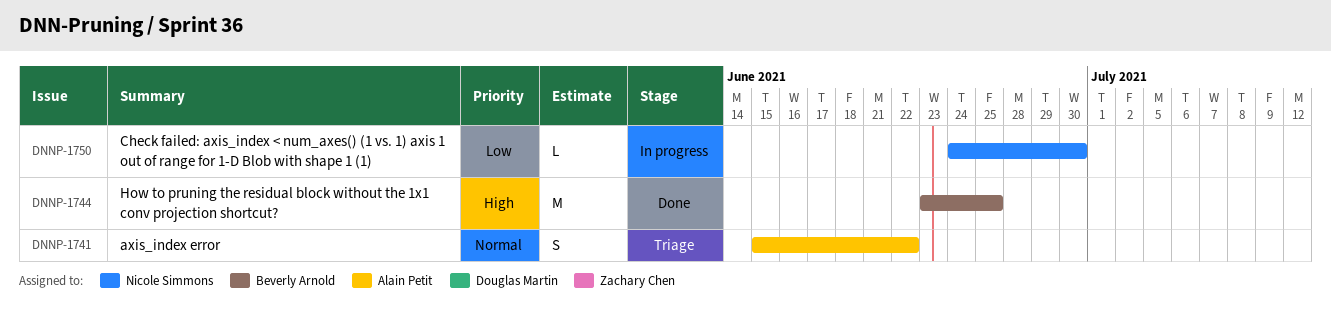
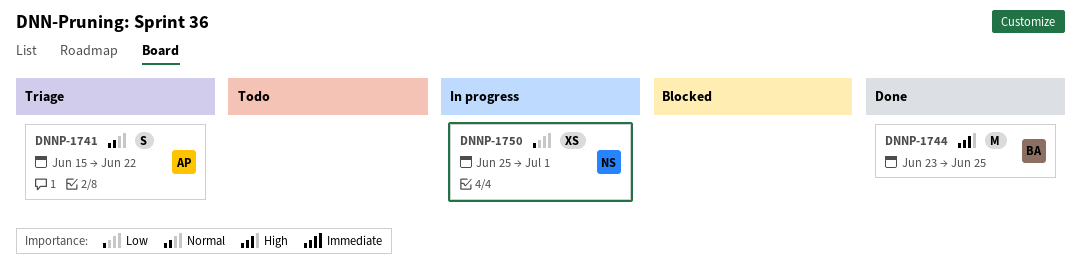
DNNP-1750, estimate: L -> XS
DNNP-1750, start: Jun 24 -> Jun 25
DNNP-1750, due: Jun 30 -> Jul 1

